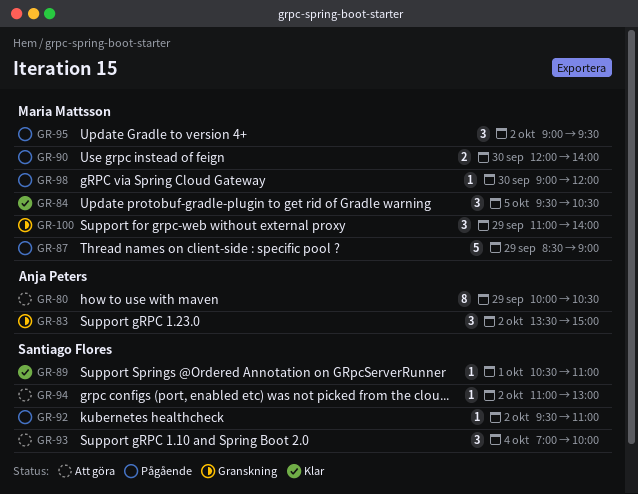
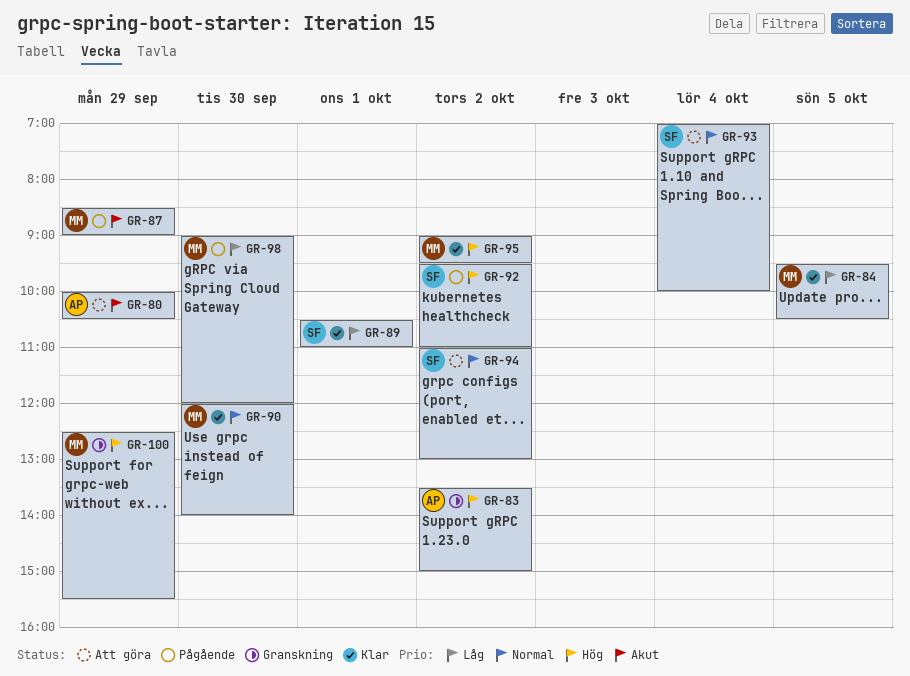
GR-90, status: Pågående -> Klar
GR-95, status: Pågående -> Klar
GR-100, begins: 11:00 -> 12:30
GR-100, ends: 14:00 -> 15:30

